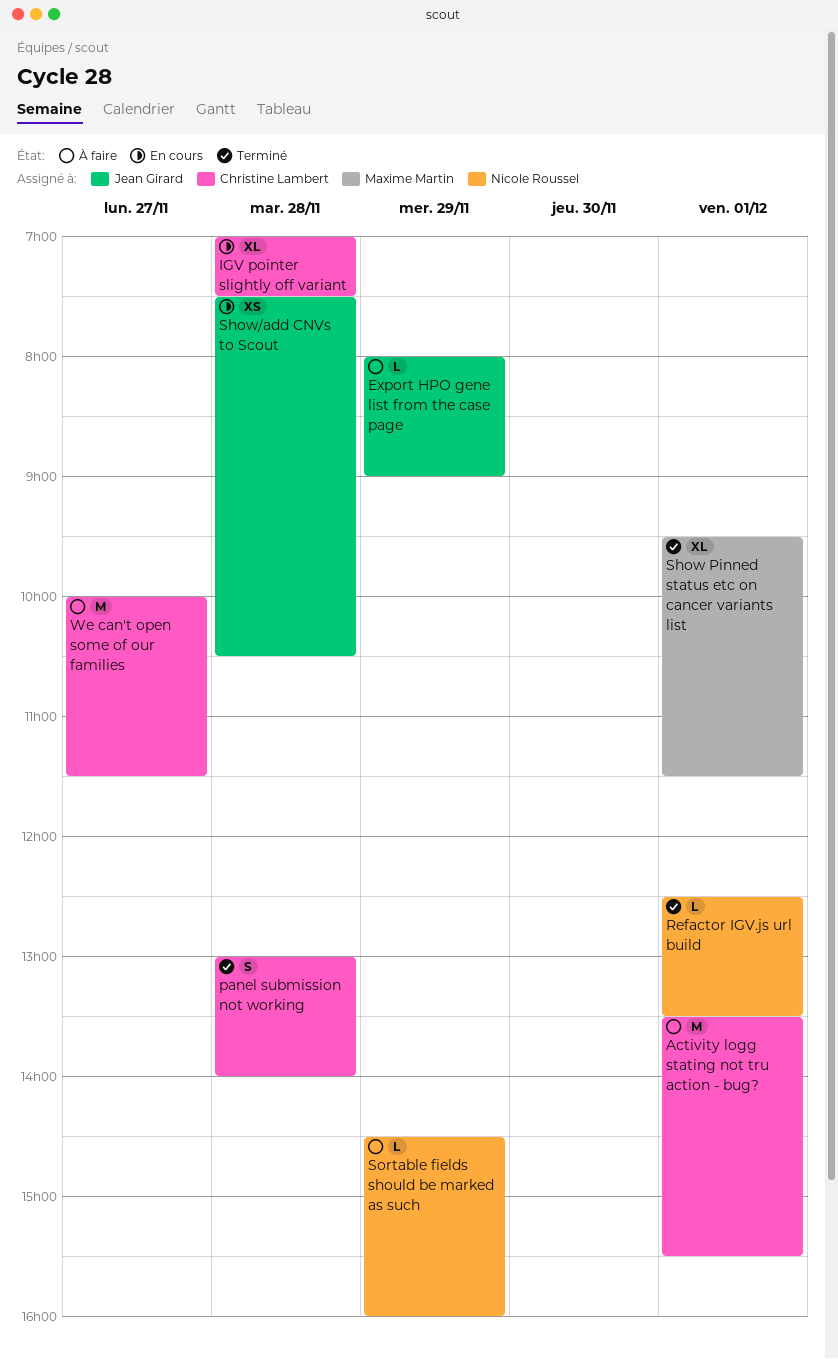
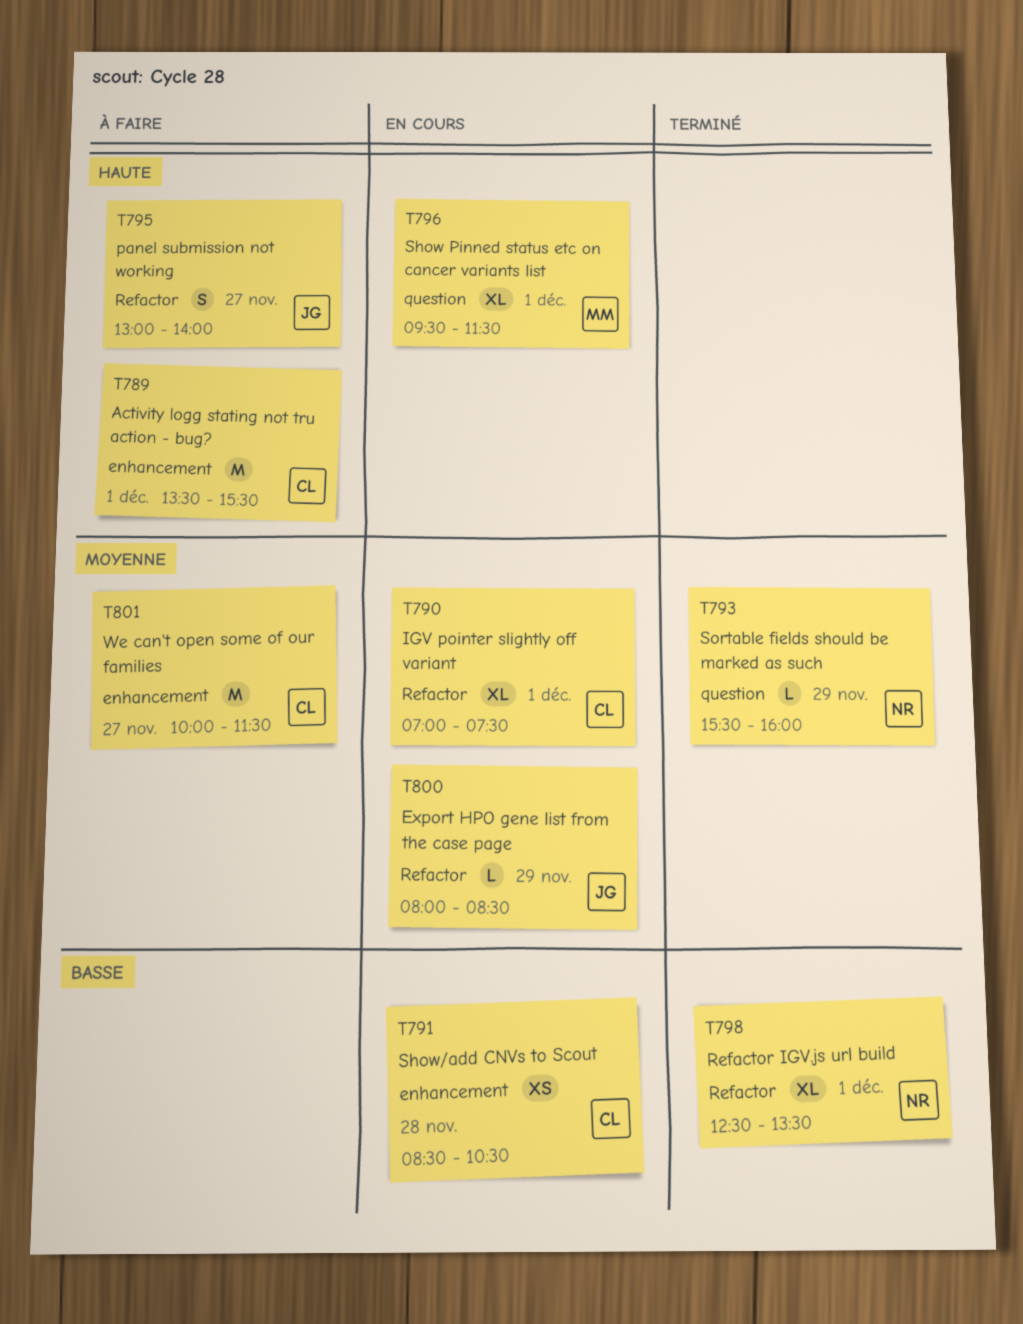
Export HPO gene list from the case page, status: À faire -> En cours
Export HPO gene list from the case page, ends: 09:00 -> 08:30
IGV pointer slightly off variant, day: Nov 28 -> Dec 1
panel submission not working, status: Terminé -> À faire
panel submission not working, owner: Christine Lambert -> Jean Girard
panel submission not working, day: Nov 28 -> Nov 27
Refactor IGV.js url build, estimate: L -> XL
Show Pinned status etc on cancer variants list, status: Terminé -> En cours
Show/add CNVs to Scout, owner: Jean Girard -> Christine Lambert
Show/add CNVs to Scout, begins: 07:30 -> 08:30
Sortable fields should be marked as such, status: À faire -> Terminé
Sortable fields should be marked as such, begins: 14:30 -> 15:30

